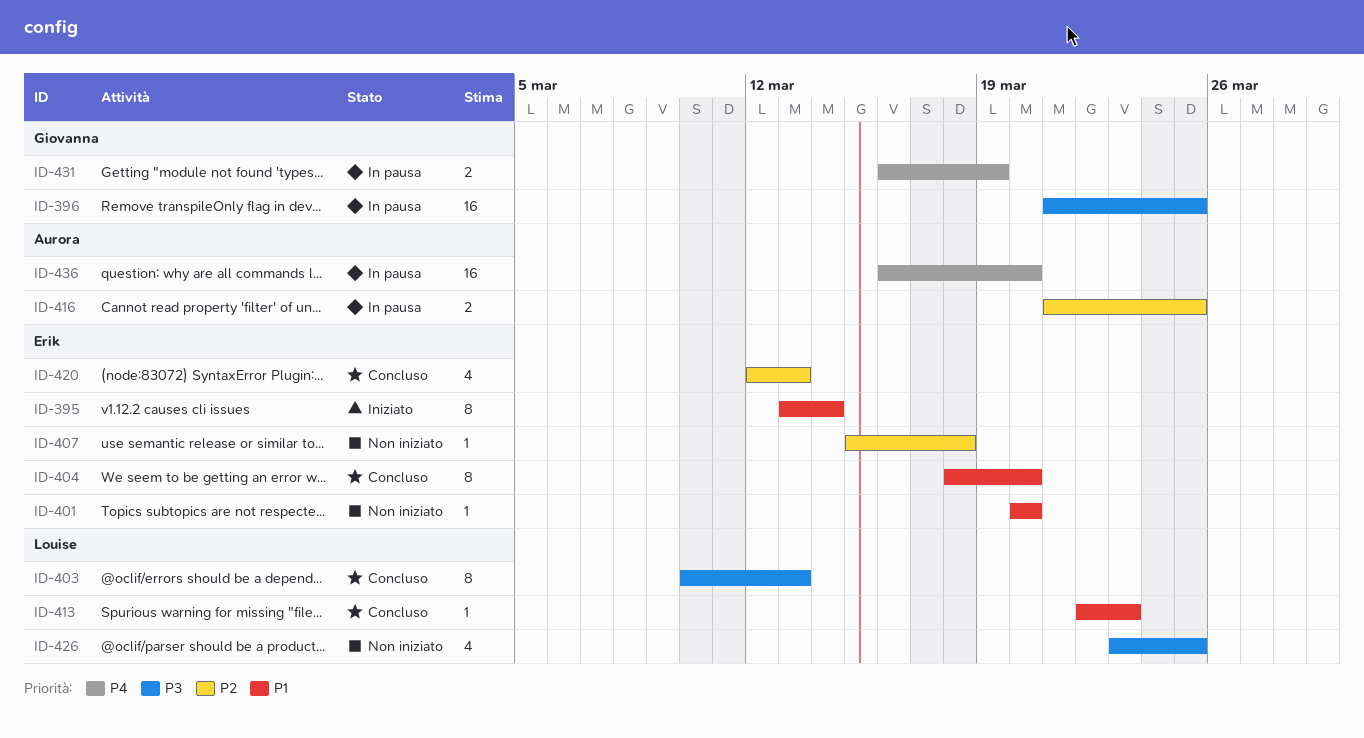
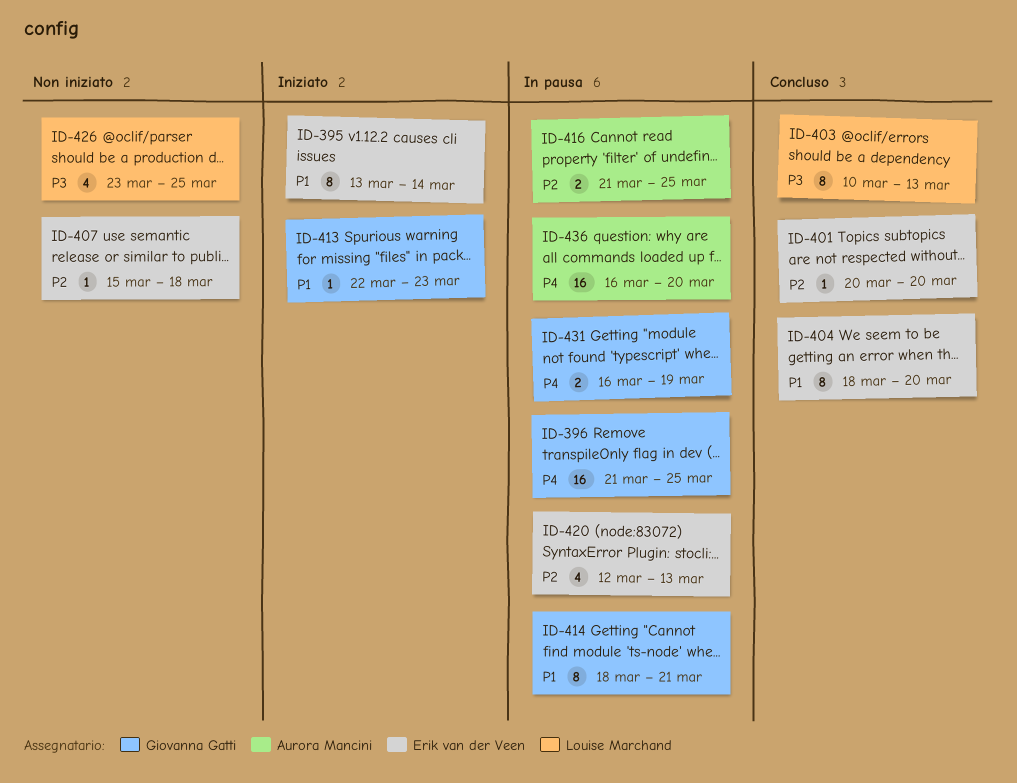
ID-396, priority: P3 -> P4
ID-401, status: Non iniziato -> Concluso
ID-401, priority: P1 -> P2
ID-413, status: Concluso -> Iniziato
ID-413, owner: Louise Marchand -> Giovanna Gatti
ID-414: none -> present
ID-420, status: Concluso -> In pausa

